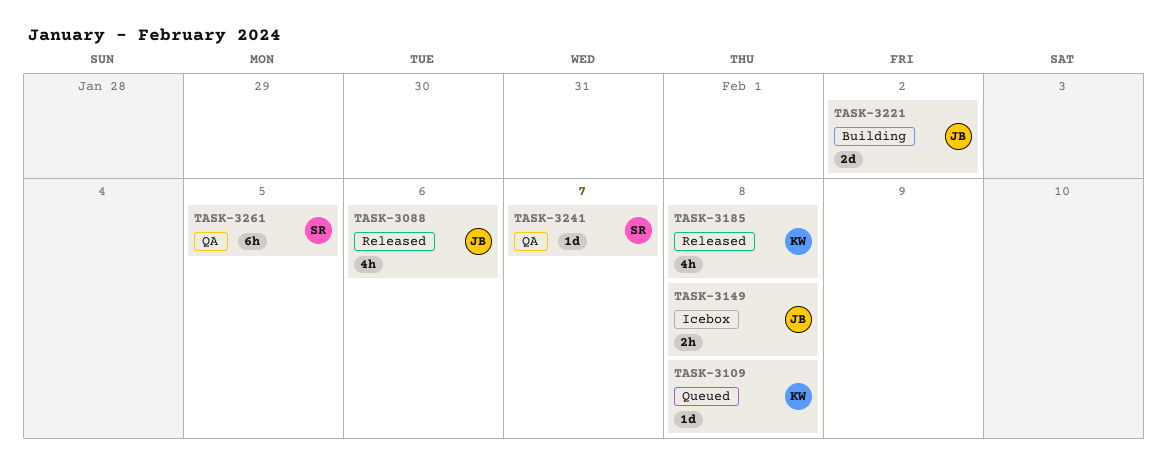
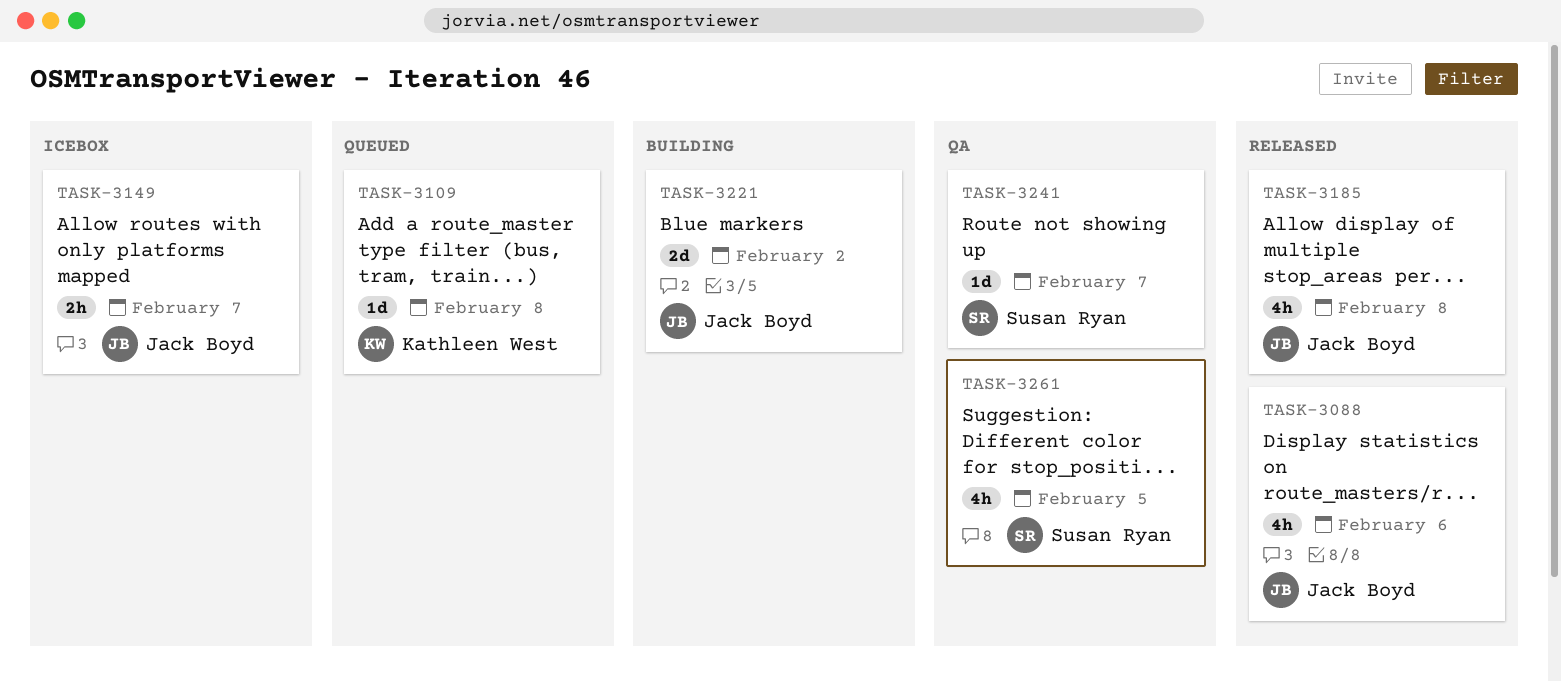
TASK-3149, due: Feb 8 -> Feb 7
TASK-3185, owner: Kathleen West -> Jack Boyd
TASK-3261, estimate: 6h -> 4h

